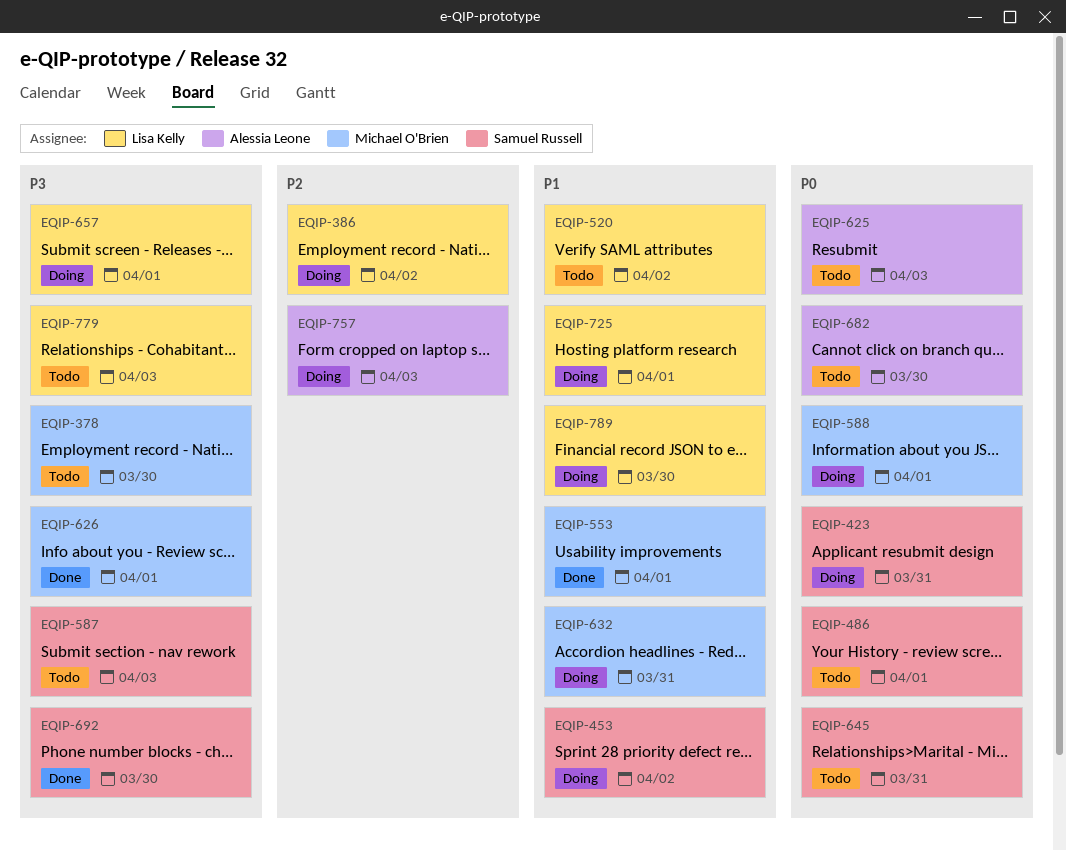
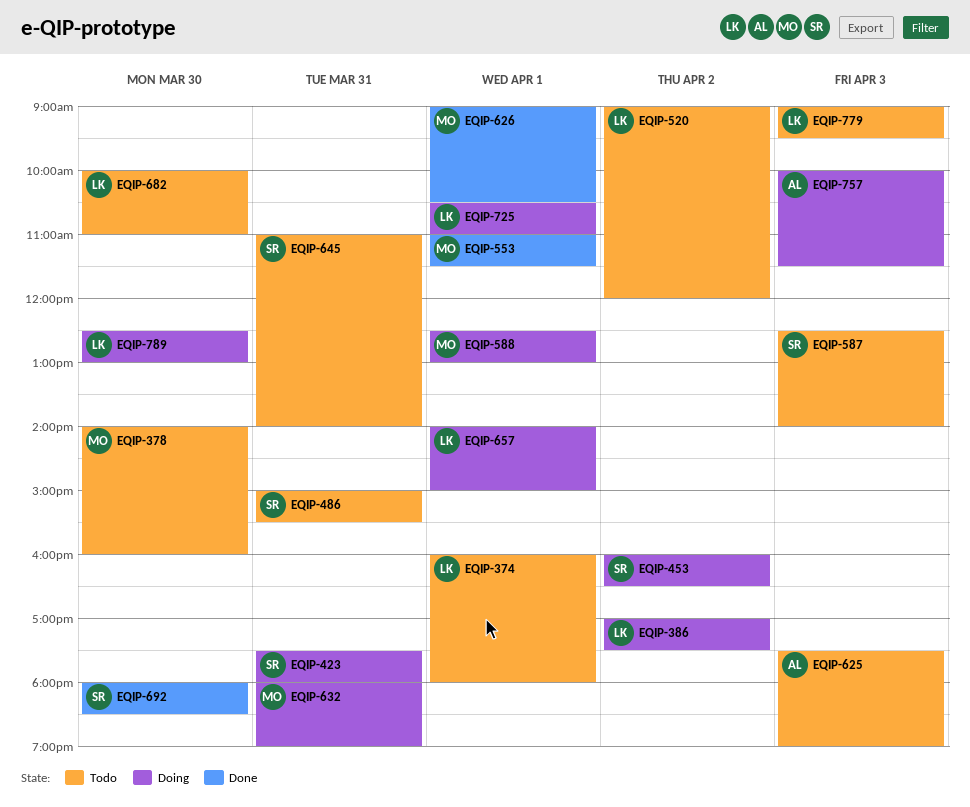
EQIP-374: none -> present
EQIP-486, day: Apr 1 -> Mar 31
EQIP-682, owner: Alessia Leone -> Lisa Kelly

